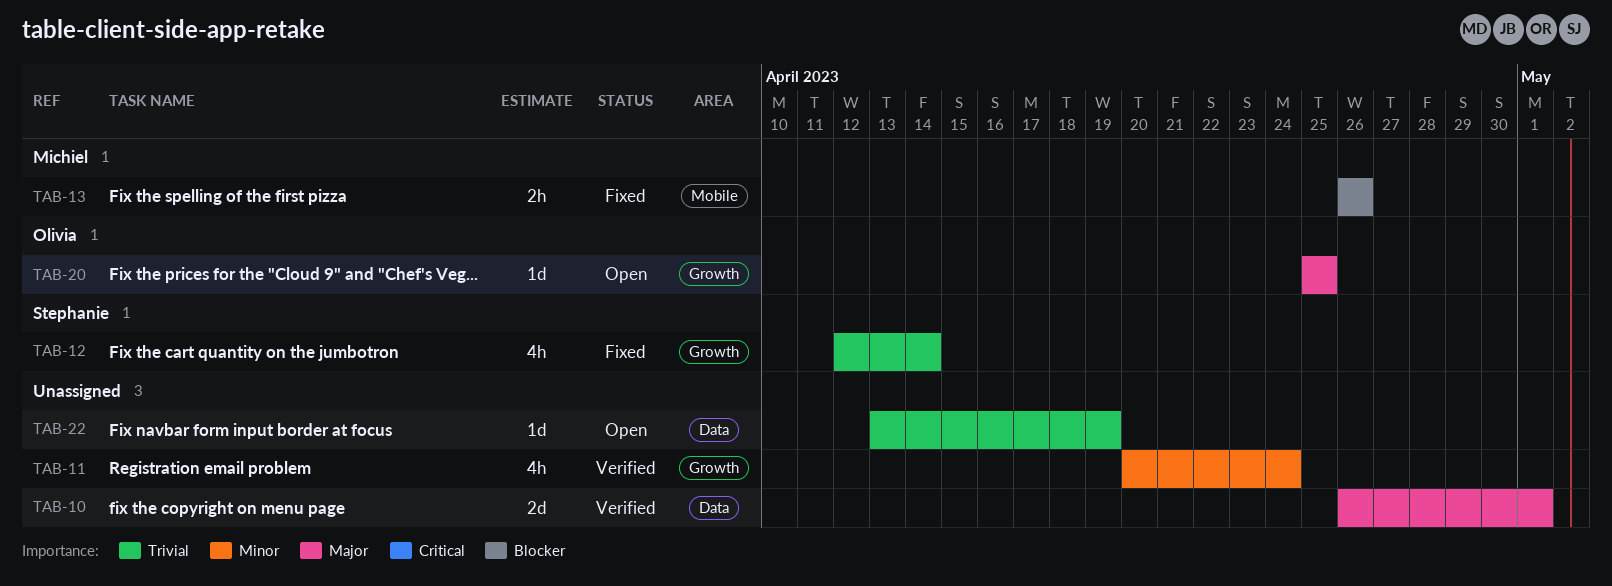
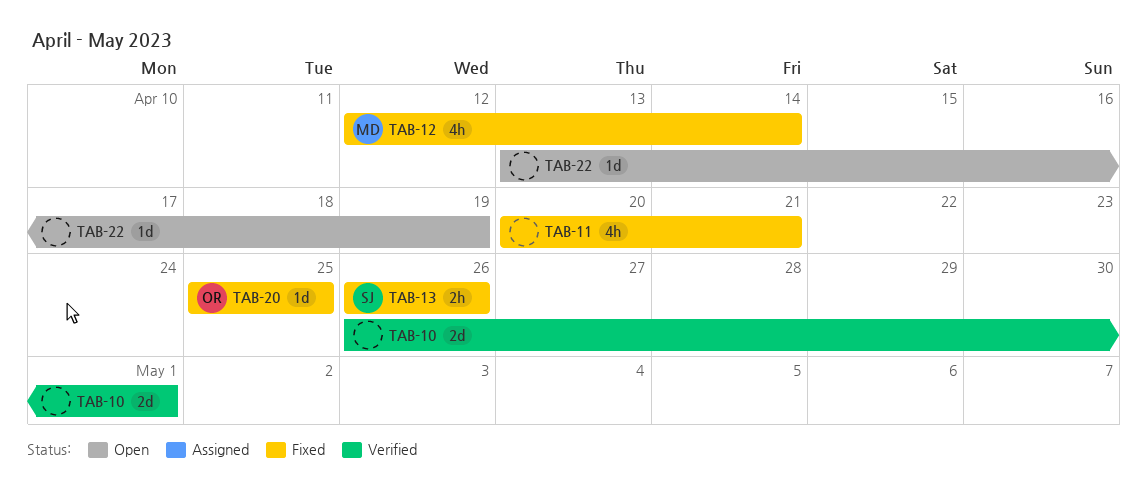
TAB-11, status: Verified -> Fixed
TAB-11, due: Apr 24 -> Apr 21
TAB-12, owner: Stephanie -> Michiel
TAB-13, owner: Michiel -> Stephanie
TAB-20, status: Open -> Fixed

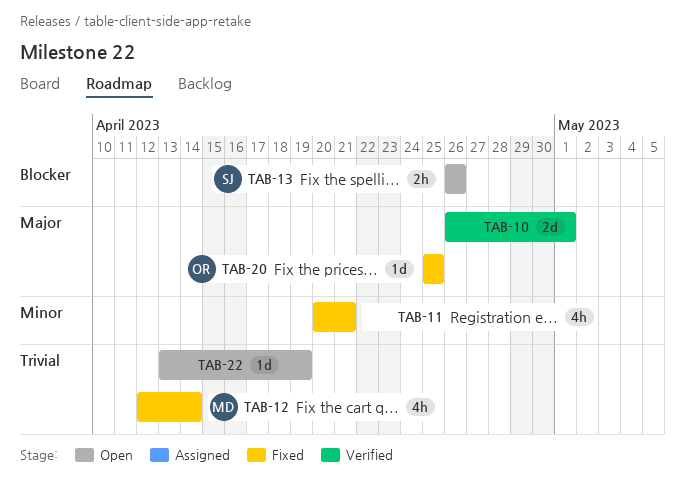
TAB-13, status: Fixed -> Open

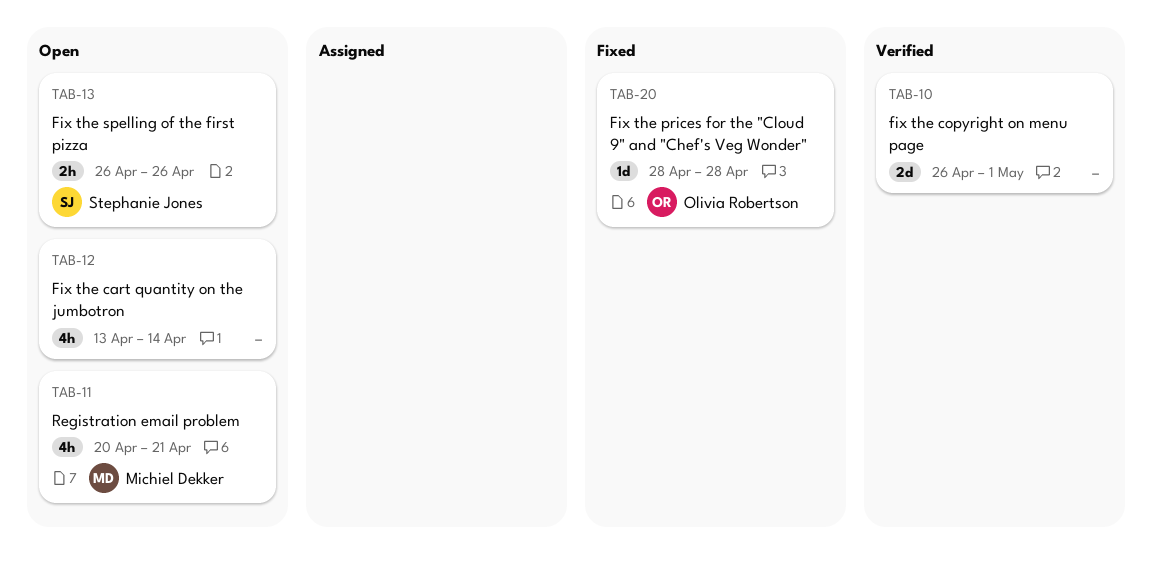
TAB-11, status: Fixed -> Open
TAB-11, owner: none -> Michiel Dekker
TAB-12, status: Fixed -> Open
TAB-12, owner: Michiel Dekker -> none
TAB-12, start: Apr 12 -> Apr 13
TAB-20, start: Apr 25 -> Apr 28
TAB-20, due: Apr 25 -> Apr 28
TAB-22: present -> none

